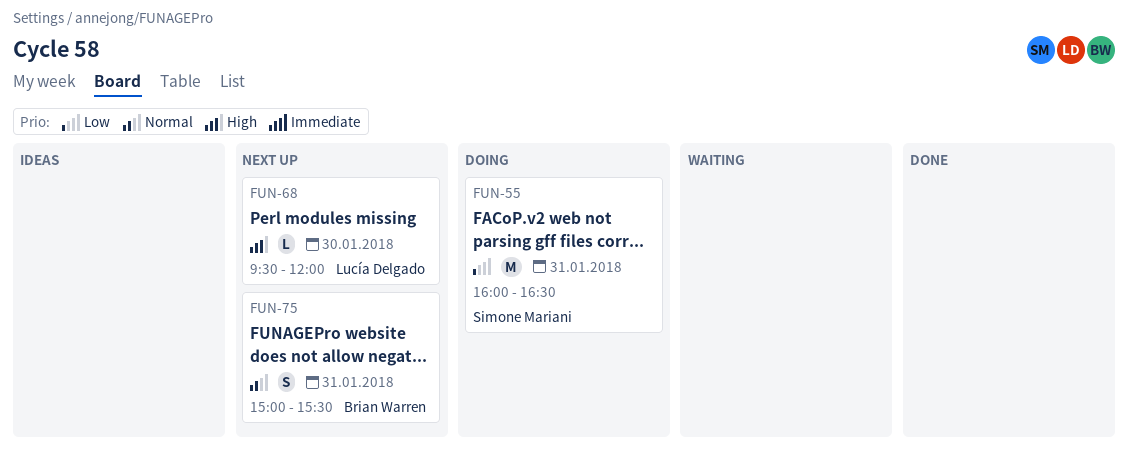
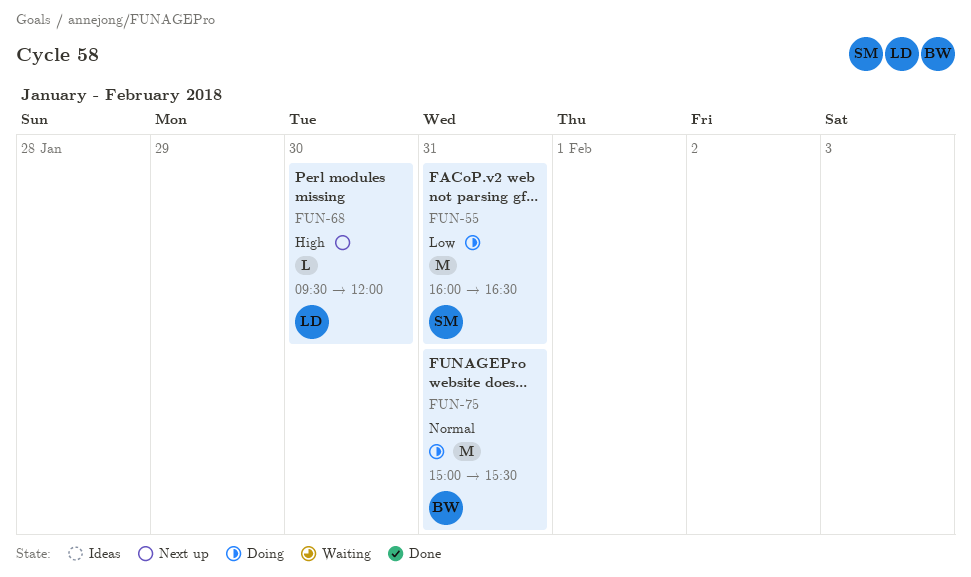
FUN-75, status: Next up -> Doing
FUN-75, estimate: S -> M

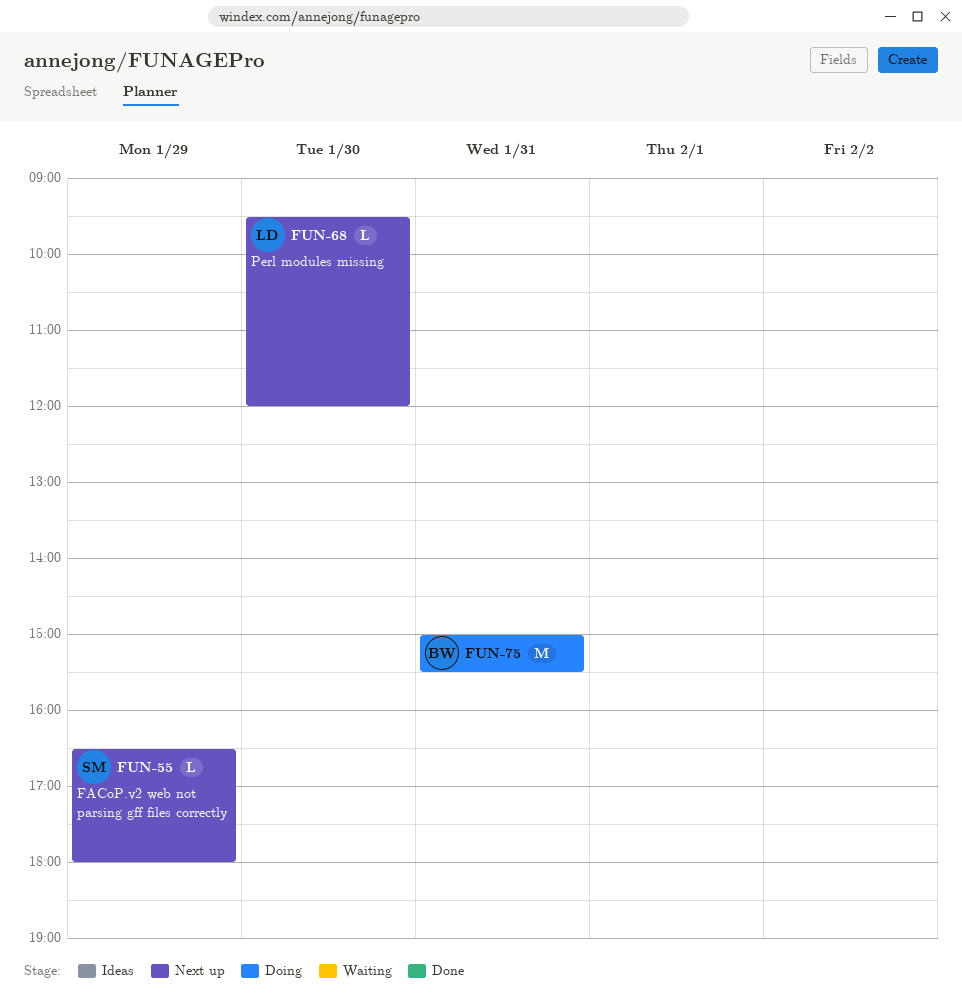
FUN-55, status: Doing -> Next up
FUN-55, estimate: M -> L
FUN-55, day: Jan 31 -> Jan 29
FUN-55, begins: 16:00 -> 16:30
FUN-55, ends: 16:30 -> 18:00

